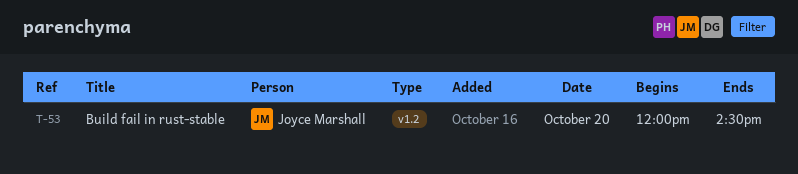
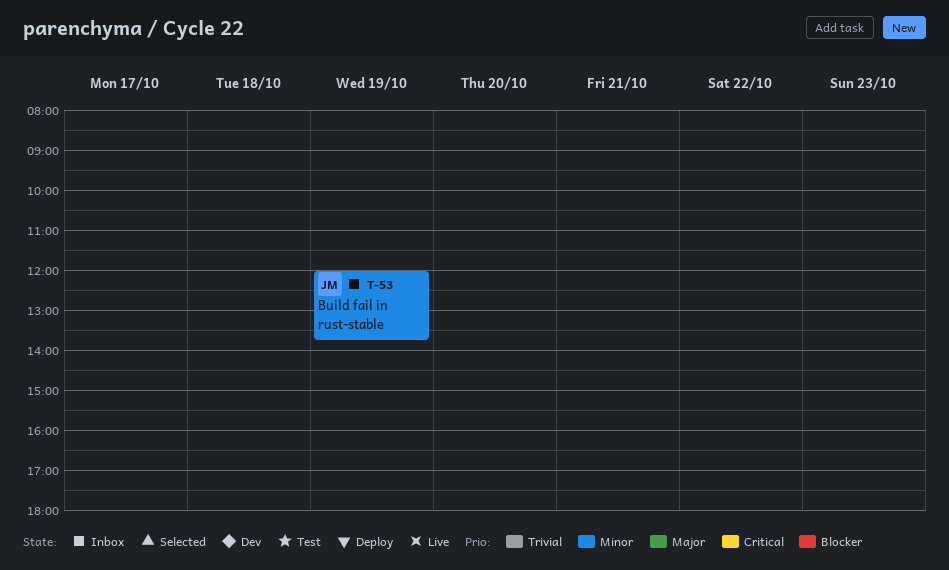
T-53, day: Oct 20 -> Oct 19
T-53, ends: 14:30 -> 13:45

